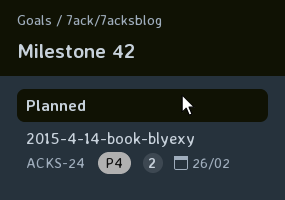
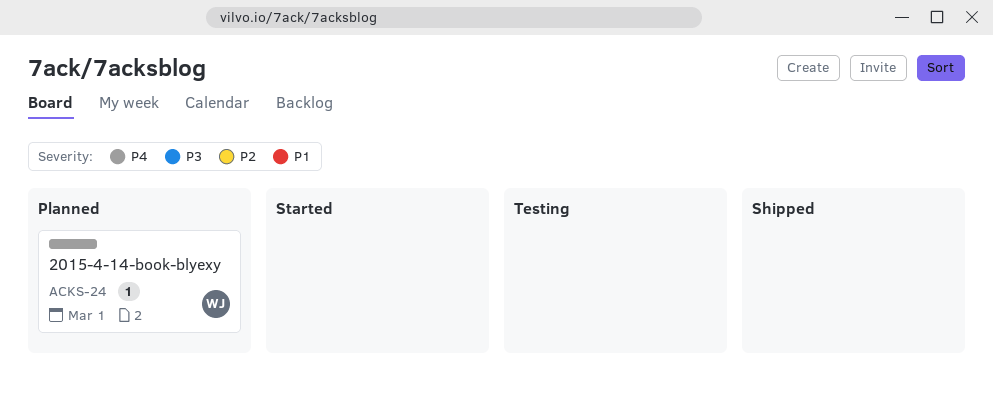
ACKS-24, estimate: 2 -> 1
ACKS-24, due: Feb 26 -> Mar 1

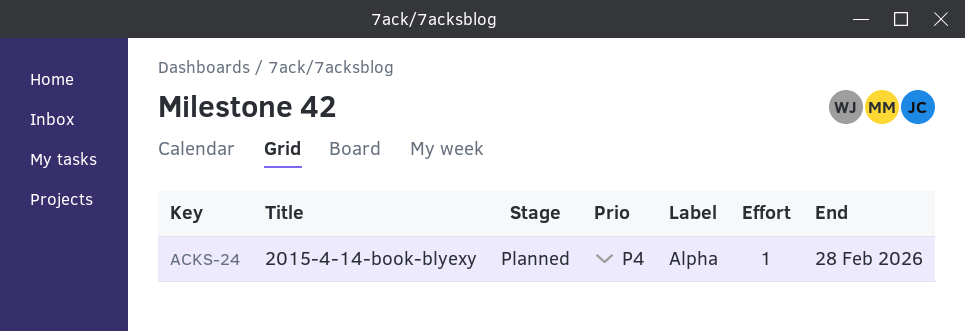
ACKS-24, due: Mar 1 -> Feb 28

